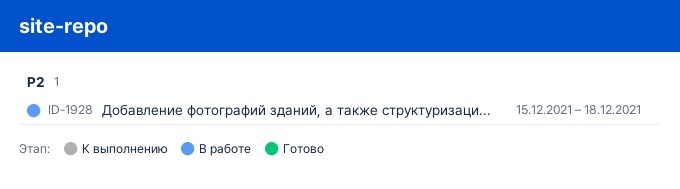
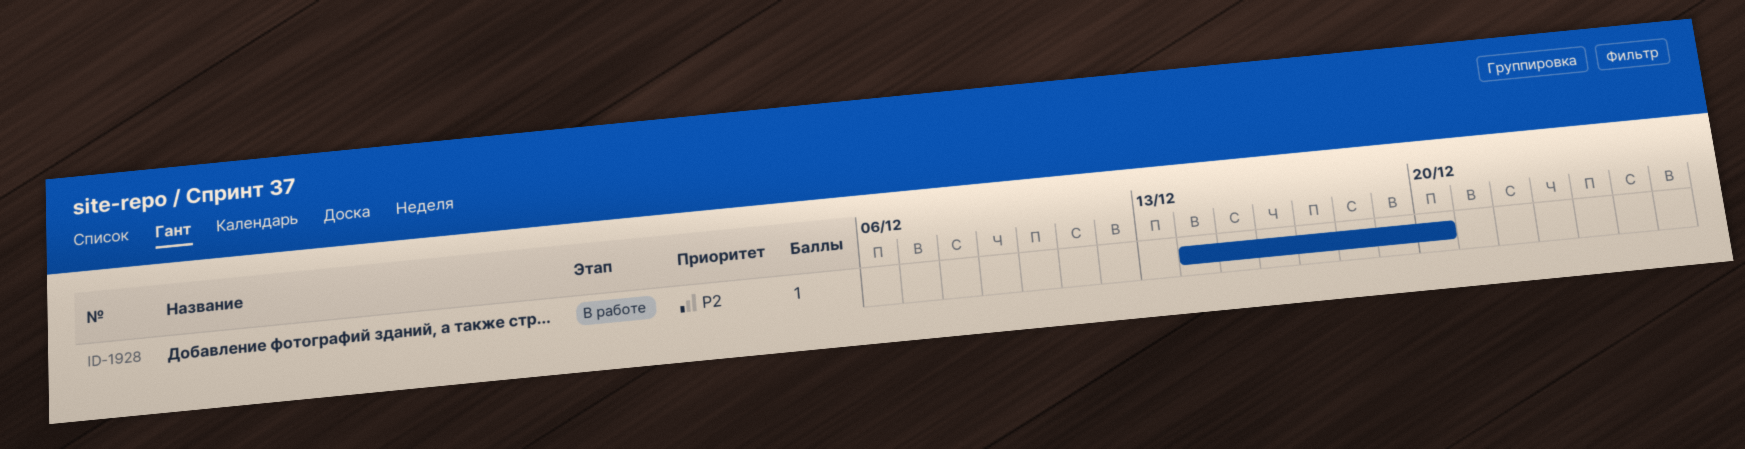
ID-1928, start: Dec 15 -> Dec 14
ID-1928, due: Dec 18 -> Dec 20

